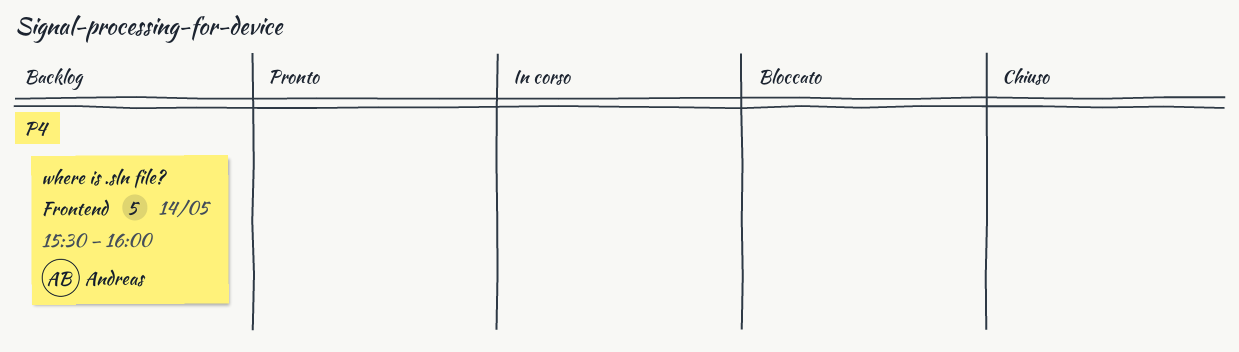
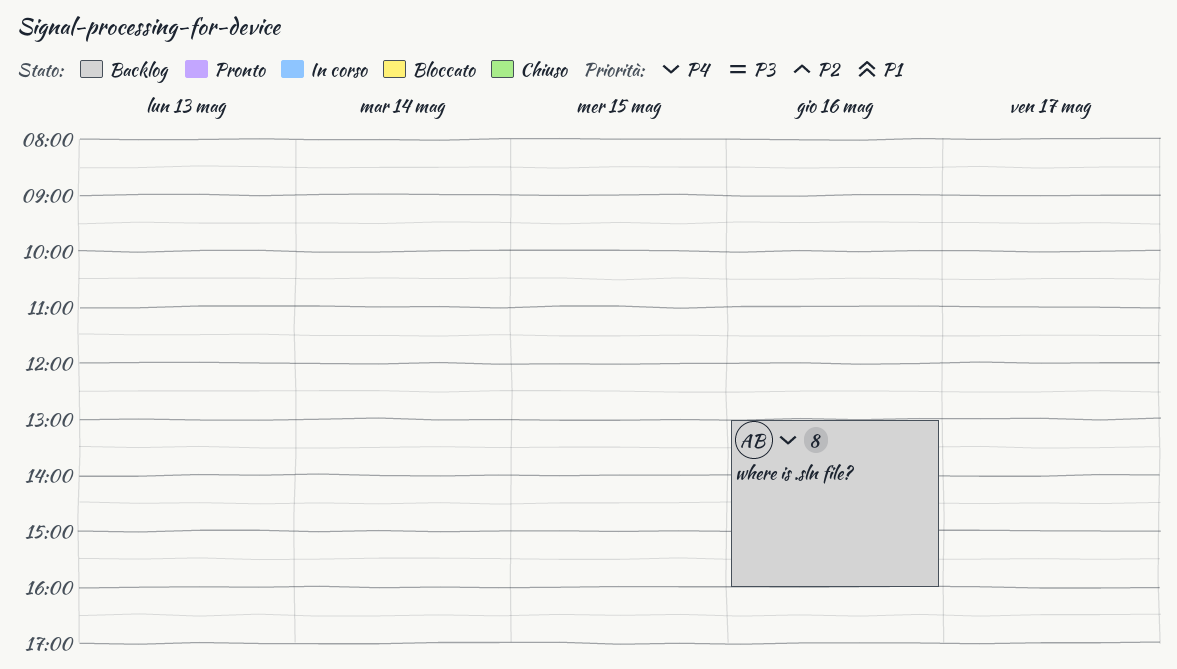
where is .sln file?, estimate: 5 -> 8
where is .sln file?, day: May 14 -> May 16
where is .sln file?, begins: 15:30 -> 13:00

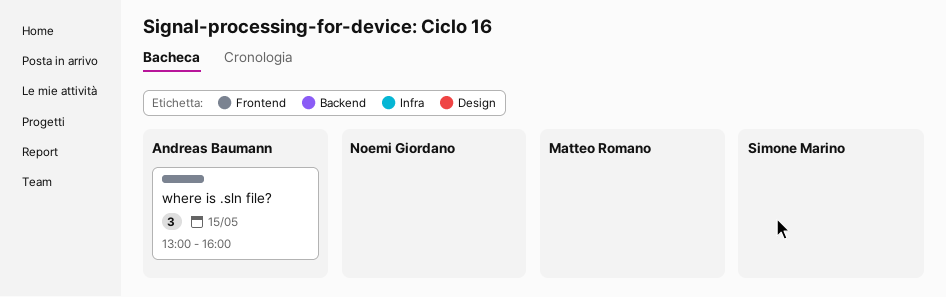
where is .sln file?, estimate: 8 -> 3
where is .sln file?, day: May 16 -> May 15

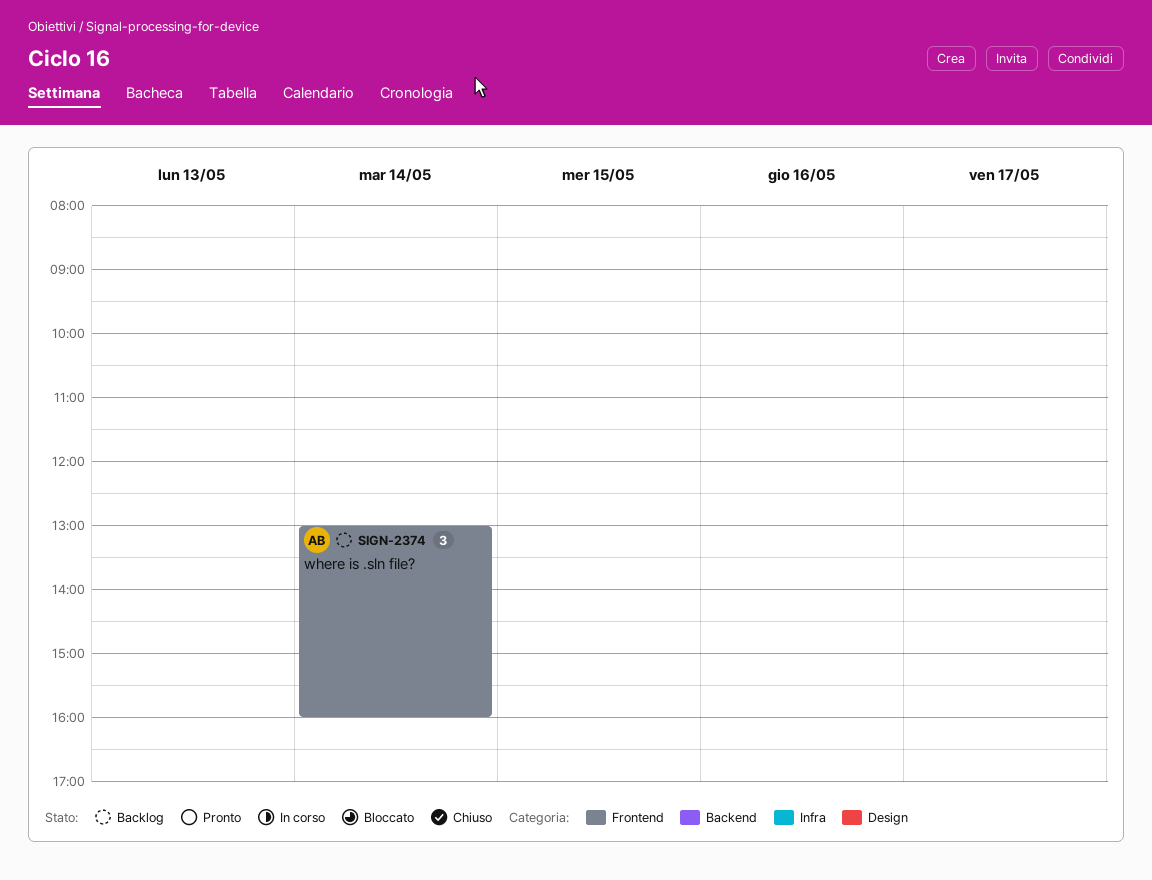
where is .sln file?, day: May 15 -> May 14

